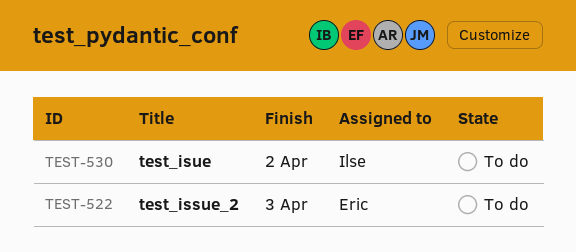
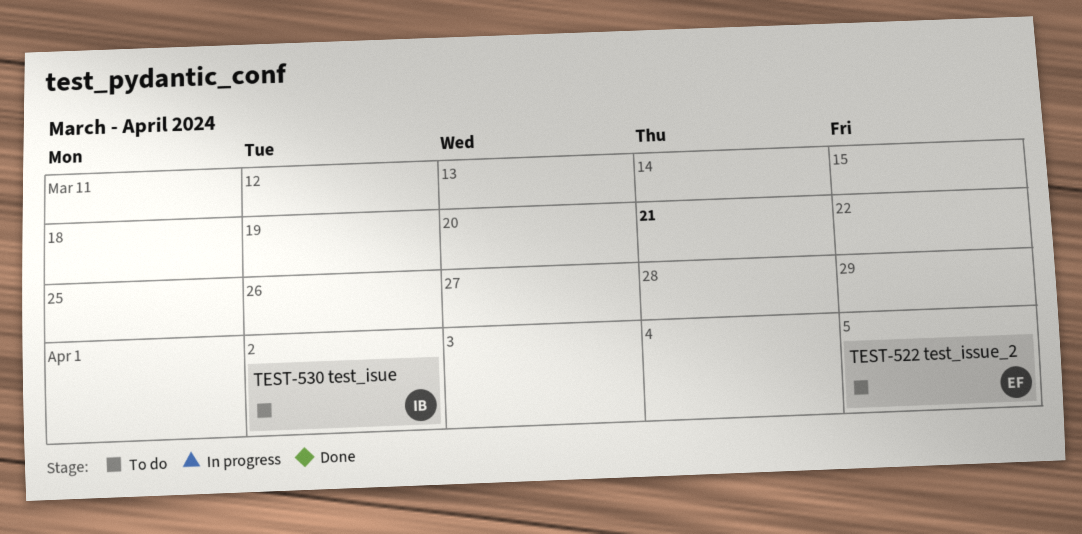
TEST-522, due: Apr 3 -> Apr 5

